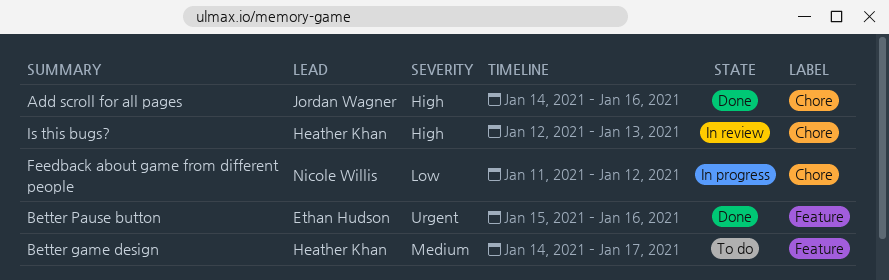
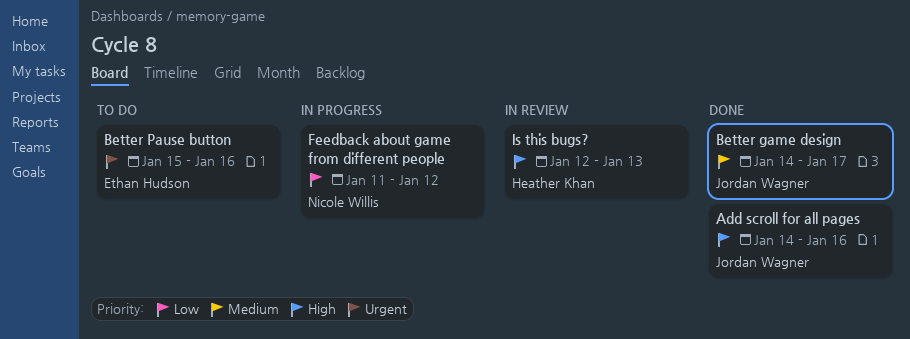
Better game design, status: To do -> Done
Better game design, owner: Heather Khan -> Jordan Wagner
Better Pause button, status: Done -> To do

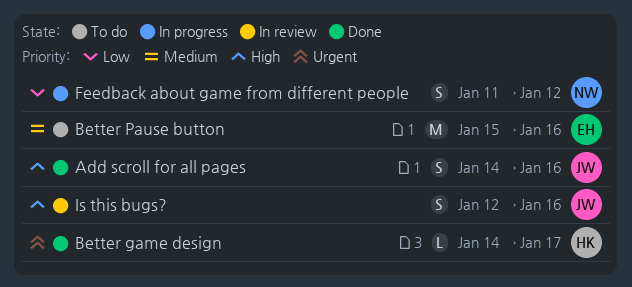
Better game design, owner: Jordan Wagner -> Heather Khan
Better game design, priority: Medium -> Urgent
Better Pause button, priority: Urgent -> Medium
Is this bugs?, owner: Heather Khan -> Jordan Wagner
Is this bugs?, due: Jan 13 -> Jan 16

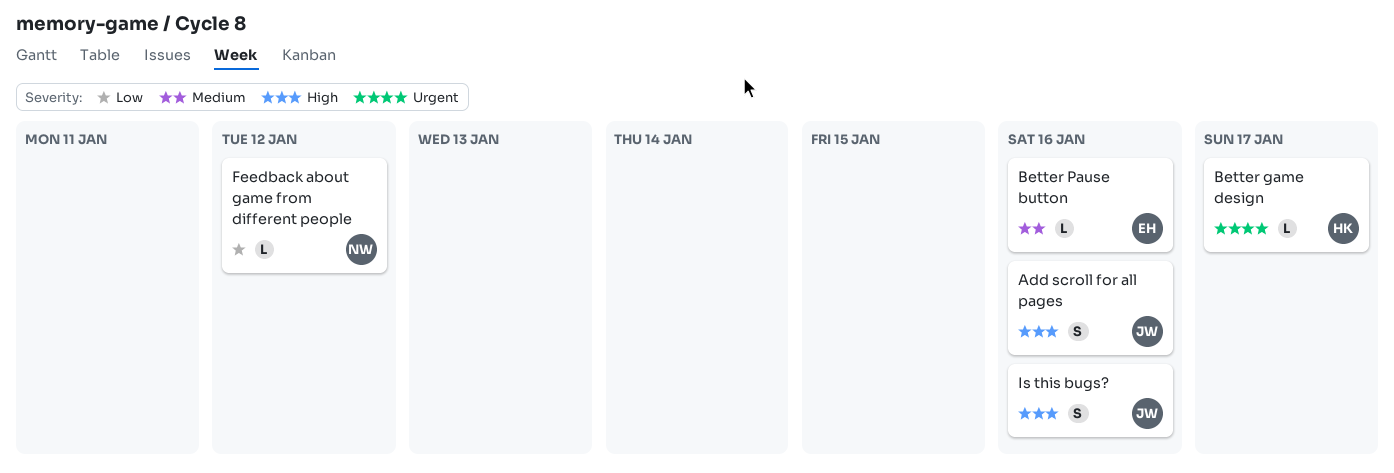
Better Pause button, estimate: M -> L
Feedback about game from different people, estimate: S -> L

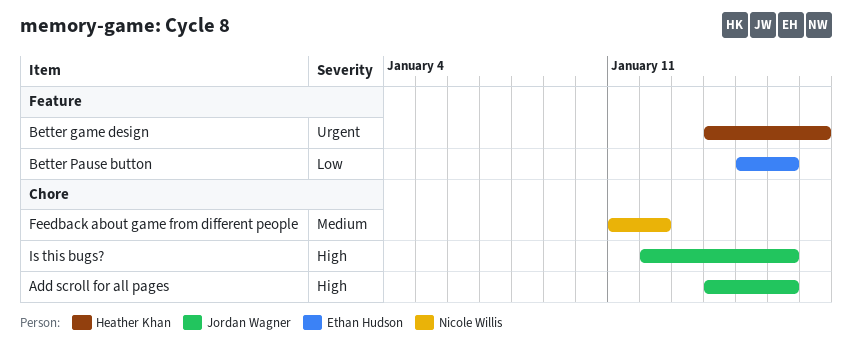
Better Pause button, priority: Medium -> Low
Feedback about game from different people, priority: Low -> Medium

